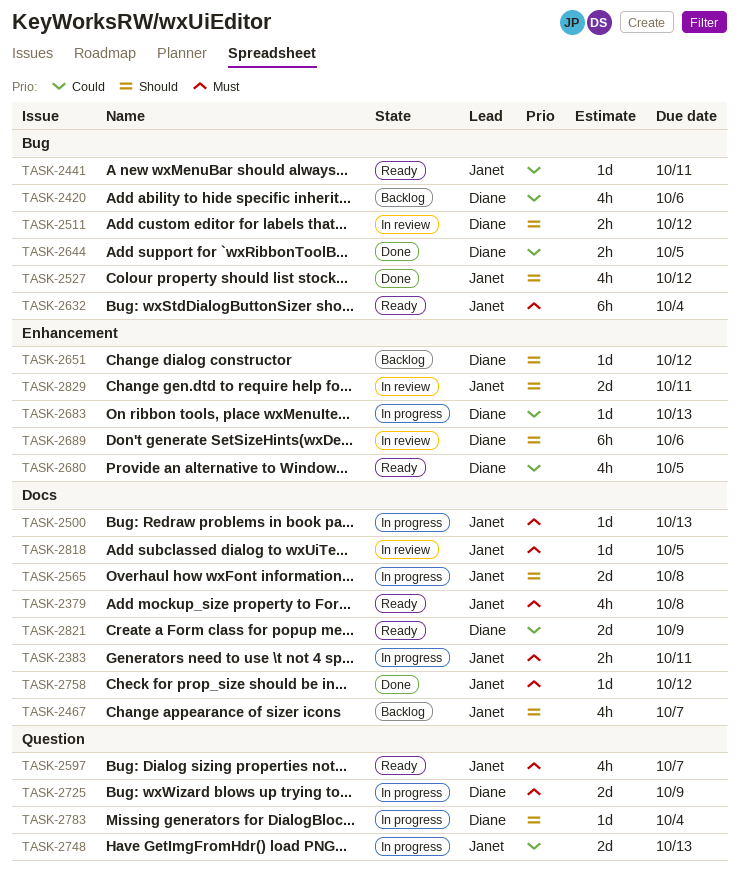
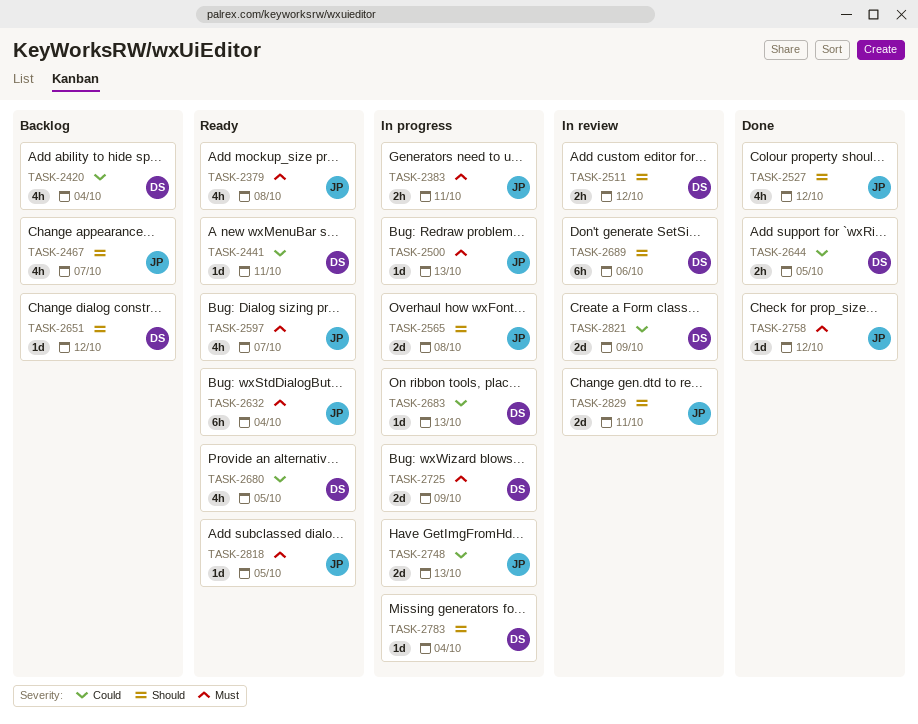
TASK-2420, due: Oct 6 -> Oct 4
TASK-2441, owner: Janet -> Diane
TASK-2818, status: In review -> Ready
TASK-2821, status: Ready -> In review

